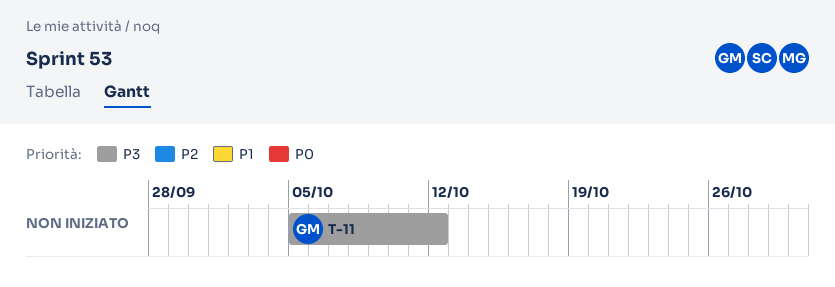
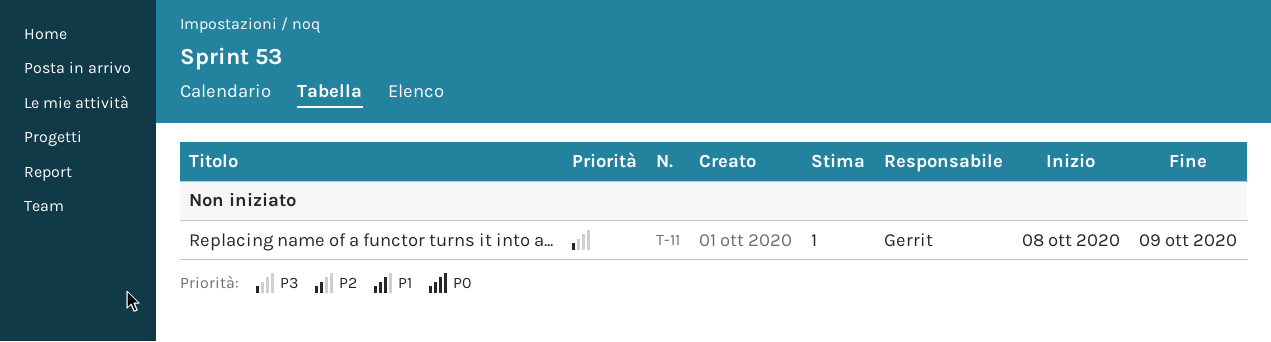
T-11, start: Oct 5 -> Oct 8
T-11, due: Oct 12 -> Oct 9

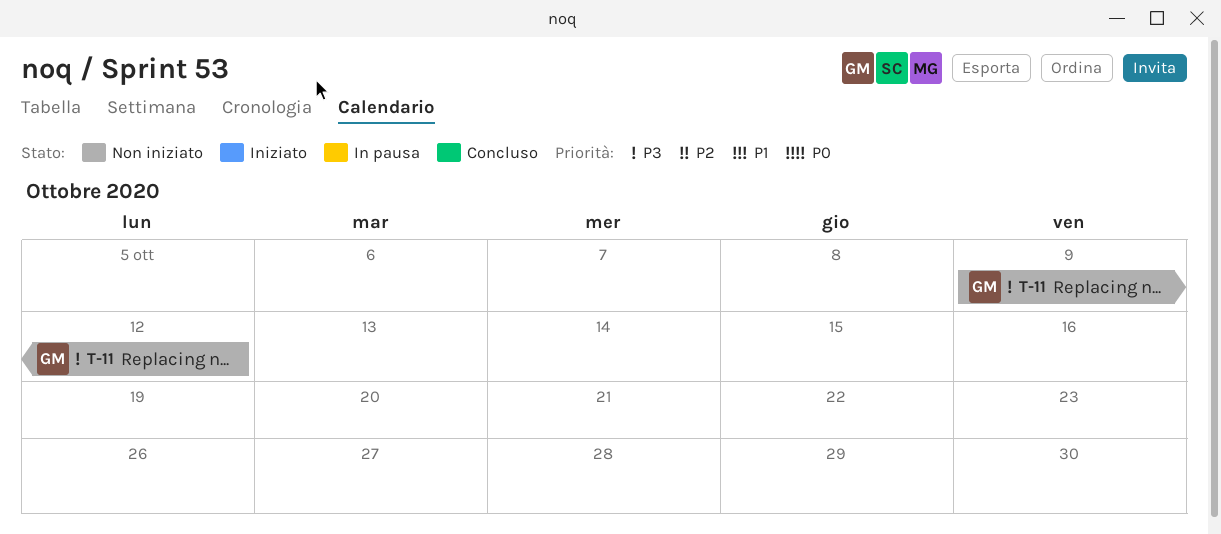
T-11, start: Oct 8 -> Oct 9
T-11, due: Oct 9 -> Oct 12

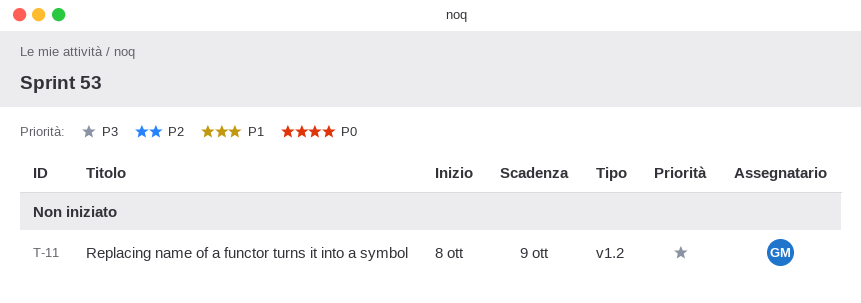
T-11, start: Oct 9 -> Oct 8
T-11, due: Oct 12 -> Oct 9

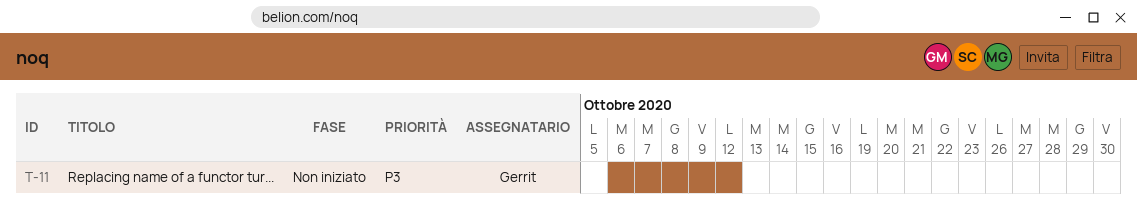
T-11, start: Oct 8 -> Oct 6
T-11, due: Oct 9 -> Oct 12

